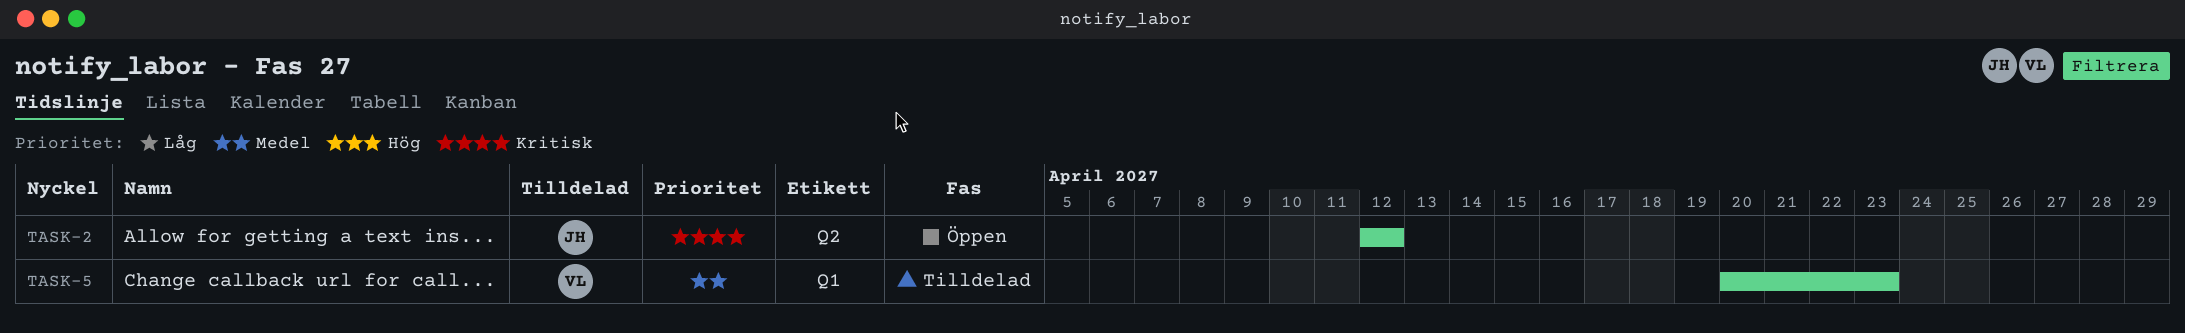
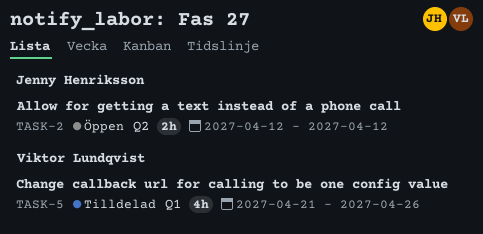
TASK-5, start: Apr 20 -> Apr 21
TASK-5, due: Apr 23 -> Apr 26

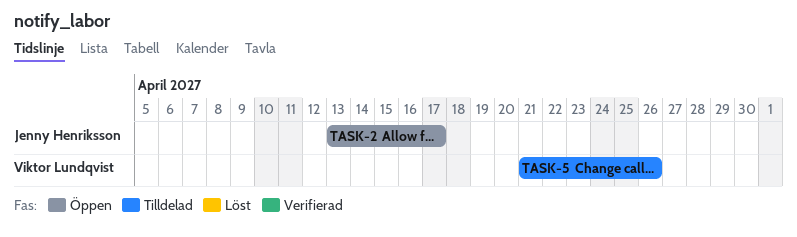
TASK-2, start: Apr 12 -> Apr 13
TASK-2, due: Apr 12 -> Apr 17

